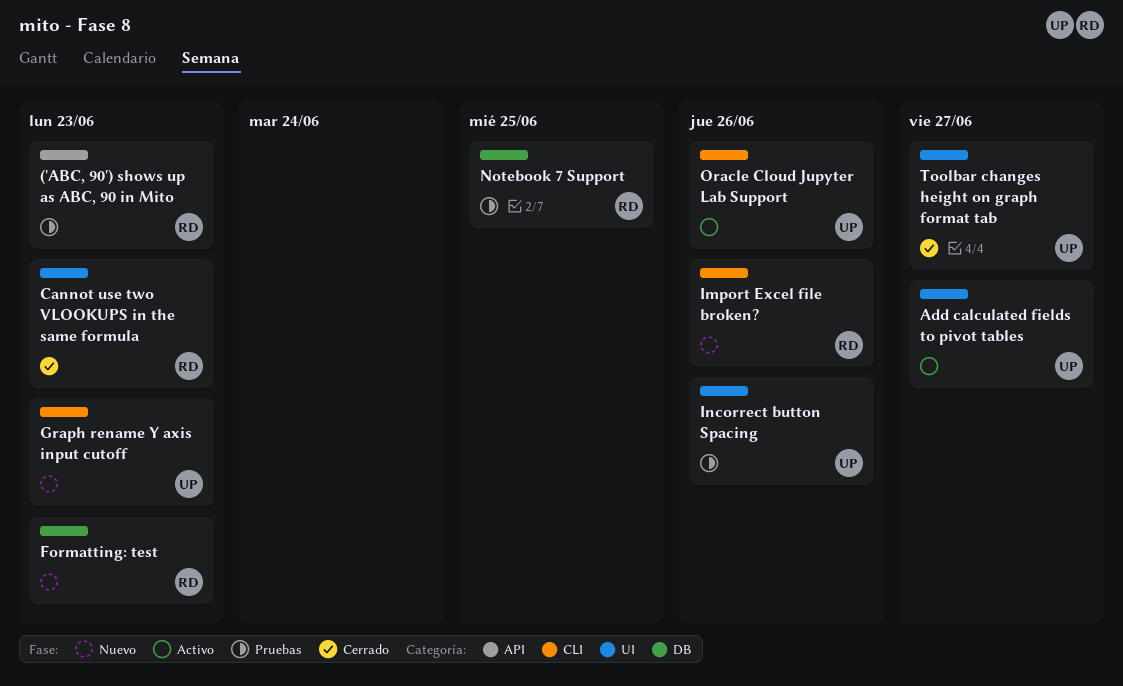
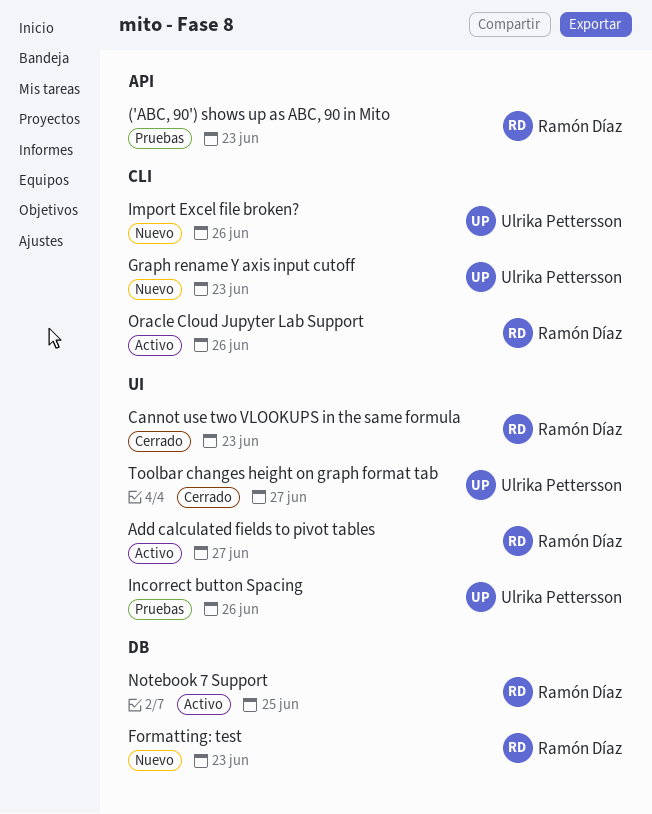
Add calculated fields to pivot tables, owner: Ulrika Pettersson -> Ramón Díaz
Import Excel file broken?, owner: Ramón Díaz -> Ulrika Pettersson
Notebook 7 Support, status: Pruebas -> Activo
Oracle Cloud Jupyter Lab Support, owner: Ulrika Pettersson -> Ramón Díaz

